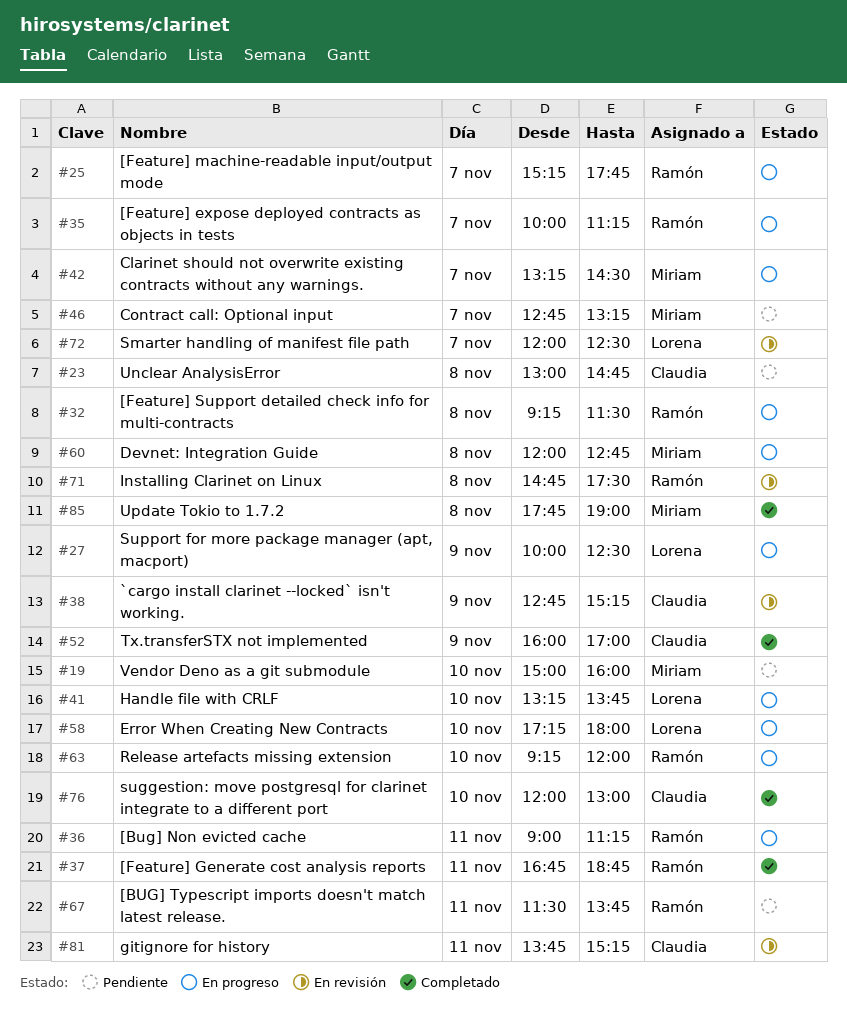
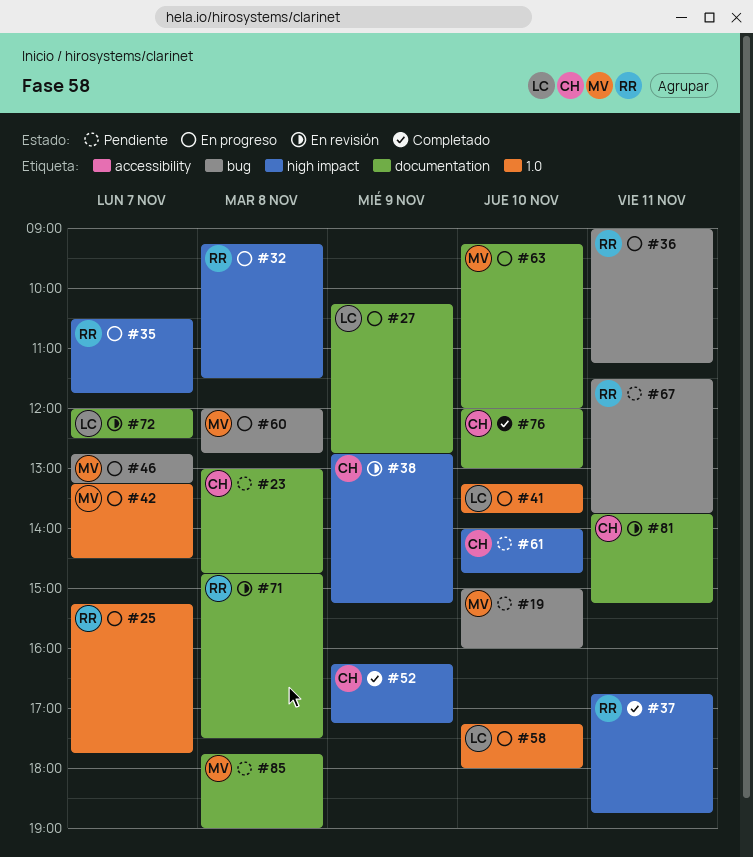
#27, begins: 10:00 -> 10:15
#27, ends: 12:30 -> 12:45
#35, begins: 10:00 -> 10:30
#35, ends: 11:15 -> 11:45
#46, status: Pendiente -> En progreso
#52, begins: 16:00 -> 16:15
#52, ends: 17:00 -> 17:15
#61: none -> present
#63, owner: Ramón -> Miriam
#85, status: Completado -> Pendiente

